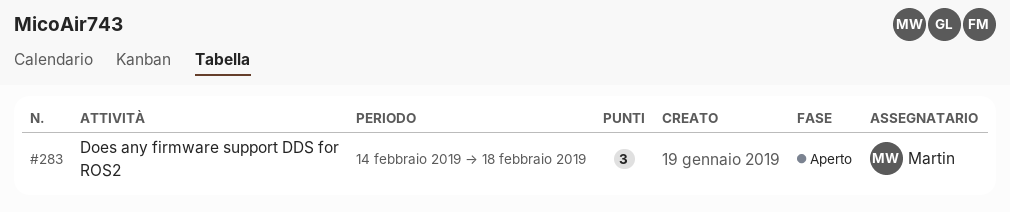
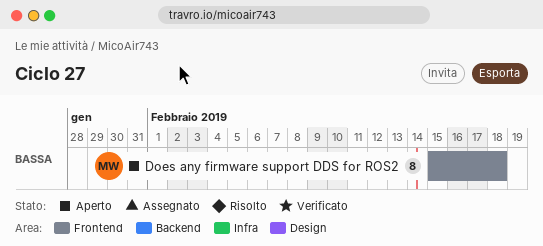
Does any firmware support DDS for ROS2, estimate: 3 -> 8
Does any firmware support DDS for ROS2, start: Feb 14 -> Feb 15

